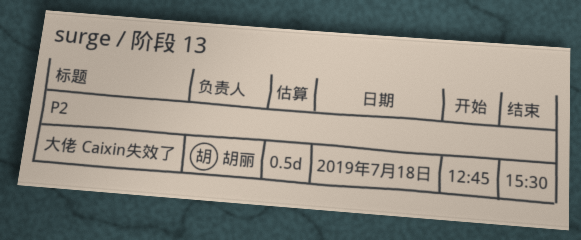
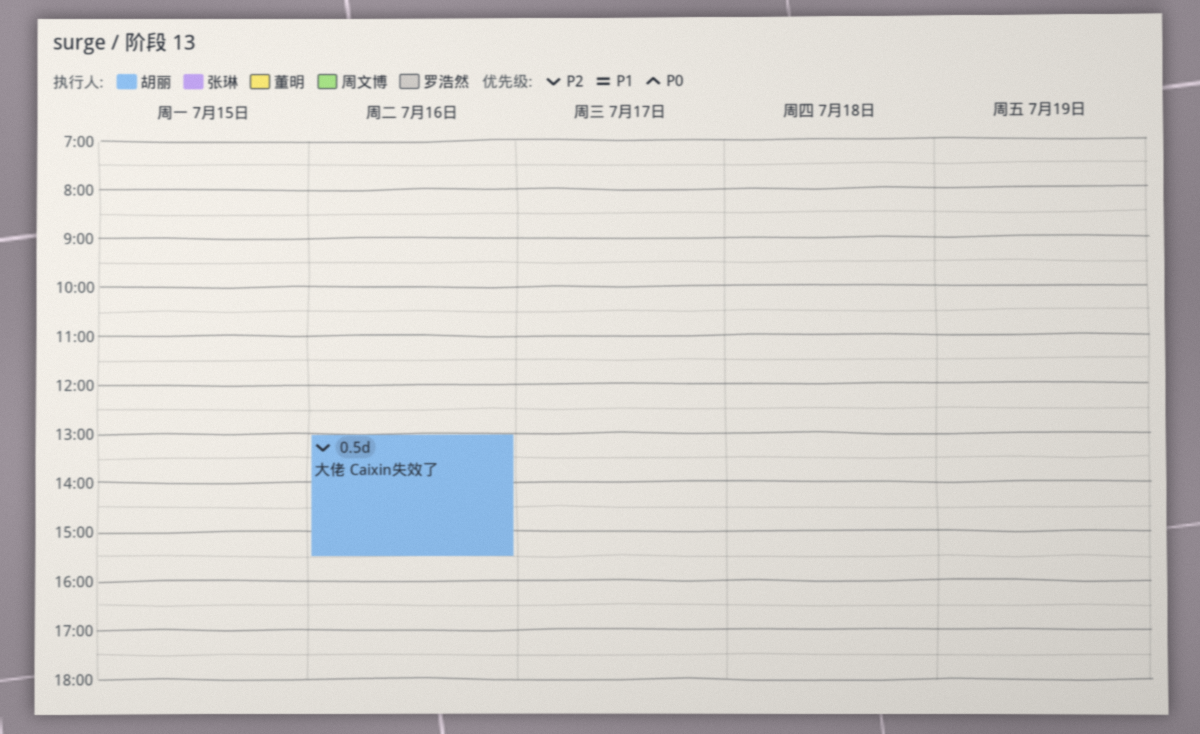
大佬 Caixin失效了, day: Jul 18 -> Jul 16
大佬 Caixin失效了, begins: 12:45 -> 13:00

